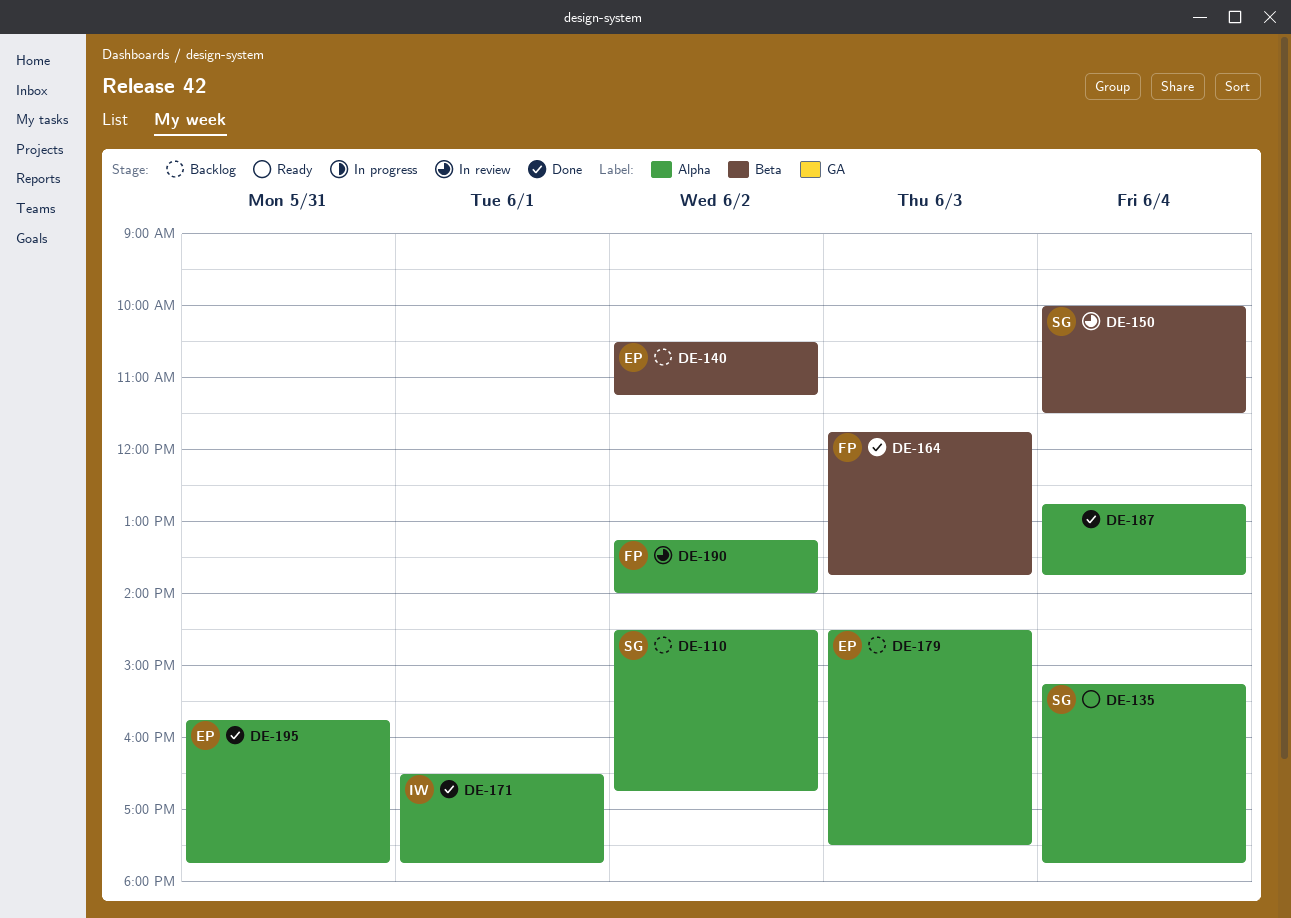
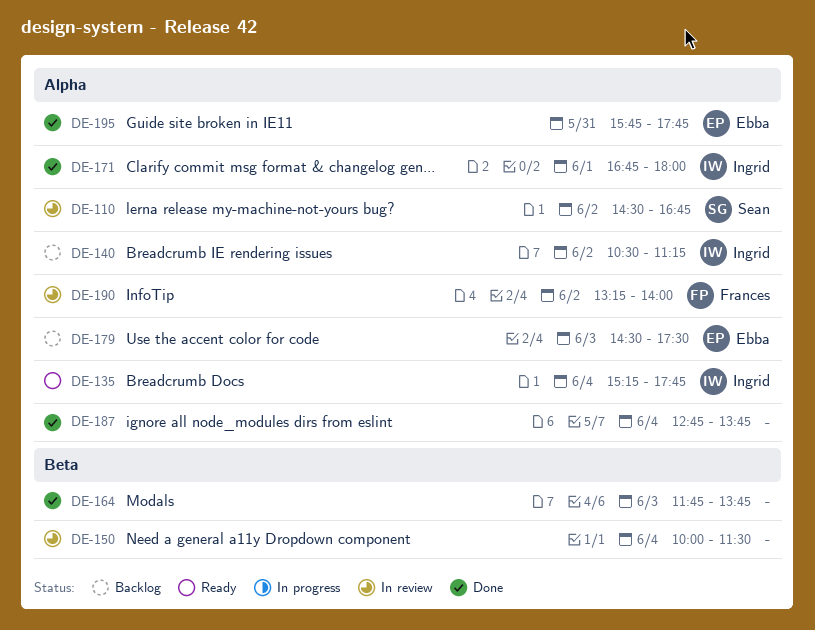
DE-110, status: Backlog -> In review
DE-135, owner: Sean -> Ingrid
DE-140, owner: Ebba -> Ingrid
DE-140, label: Beta -> Alpha
DE-150, owner: Sean -> none
DE-164, owner: Frances -> none
DE-171, begins: 16:30 -> 16:45
DE-171, ends: 17:45 -> 18:00

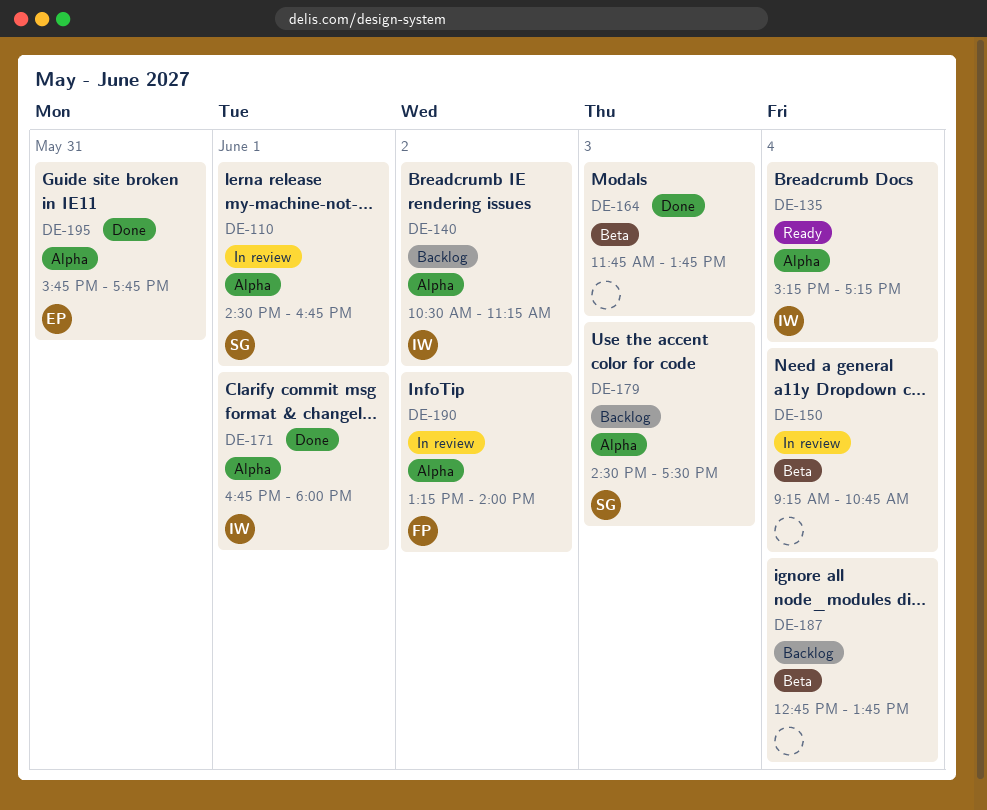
DE-110, day: Jun 2 -> Jun 1
DE-135, ends: 17:45 -> 17:15
DE-150, begins: 10:00 -> 09:15
DE-150, ends: 11:30 -> 10:45
DE-179, owner: Ebba -> Sean
DE-187, status: Done -> Backlog
DE-187, label: Alpha -> Beta

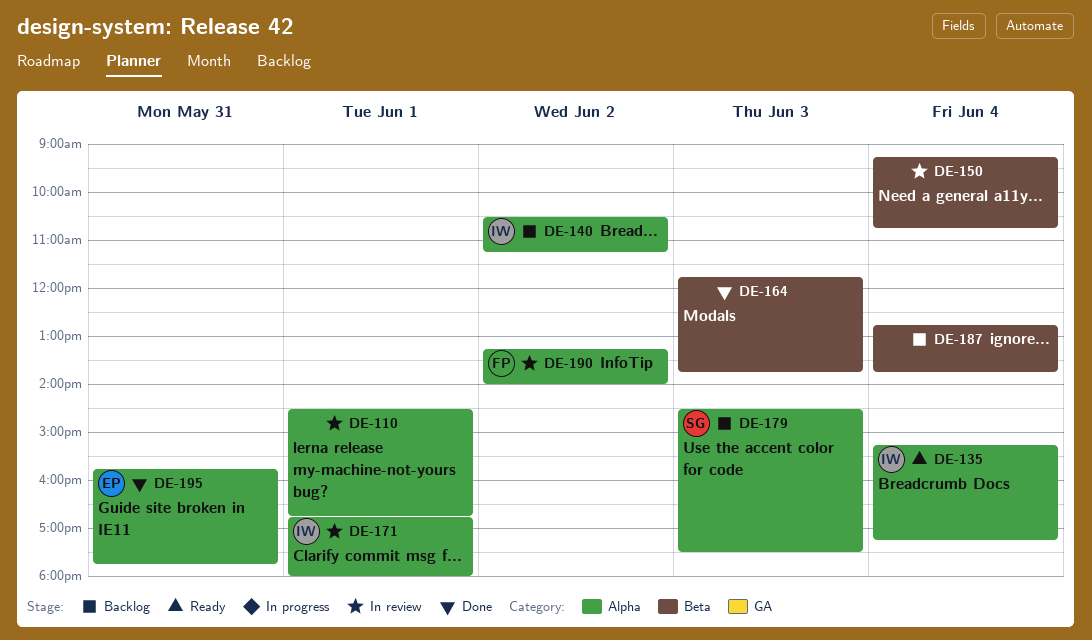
DE-110, owner: SG -> none
DE-171, status: Done -> In review

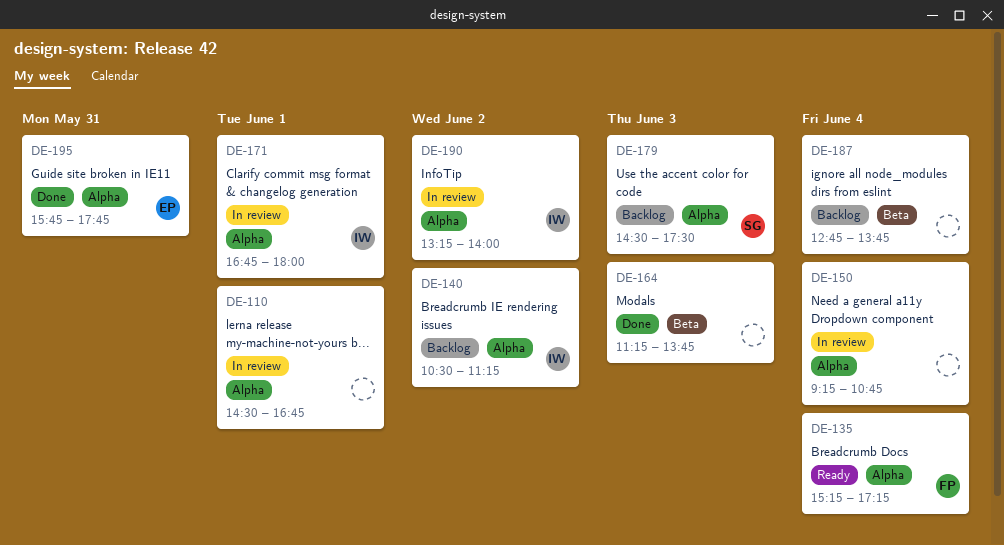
DE-135, owner: IW -> FP
DE-150, label: Beta -> Alpha
DE-164, begins: 11:45 -> 11:15
DE-190, owner: FP -> IW

